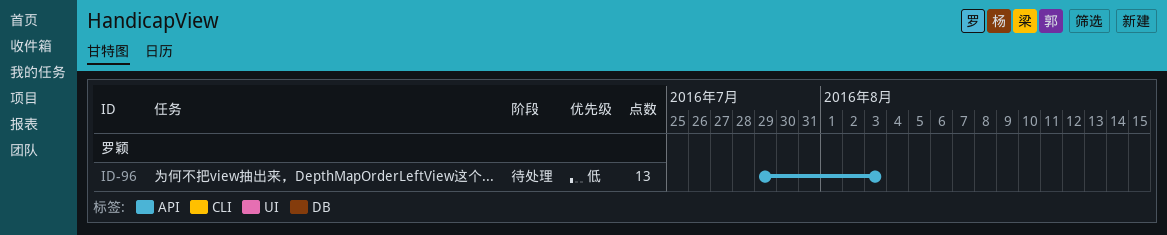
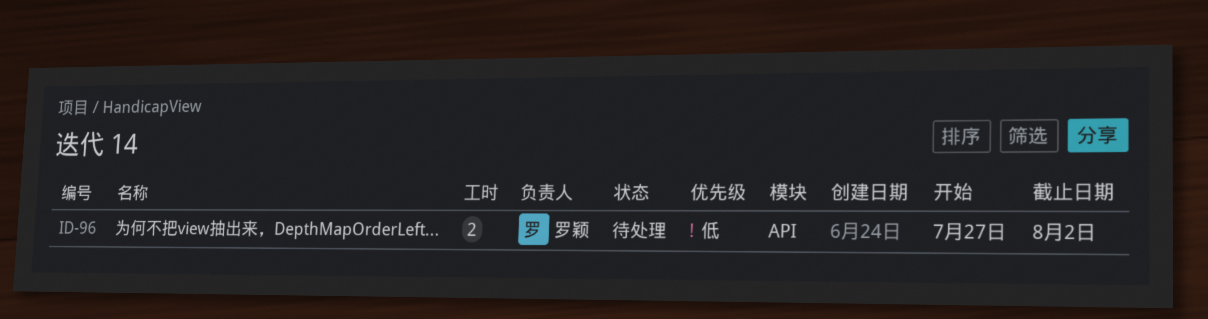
ID-96, estimate: 13 -> 2
ID-96, start: Jul 29 -> Jul 27
ID-96, due: Aug 3 -> Aug 2

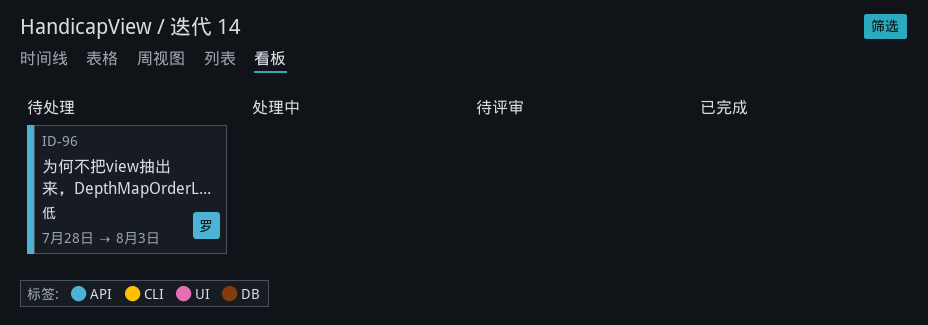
ID-96, start: Jul 27 -> Jul 28
ID-96, due: Aug 2 -> Aug 3

